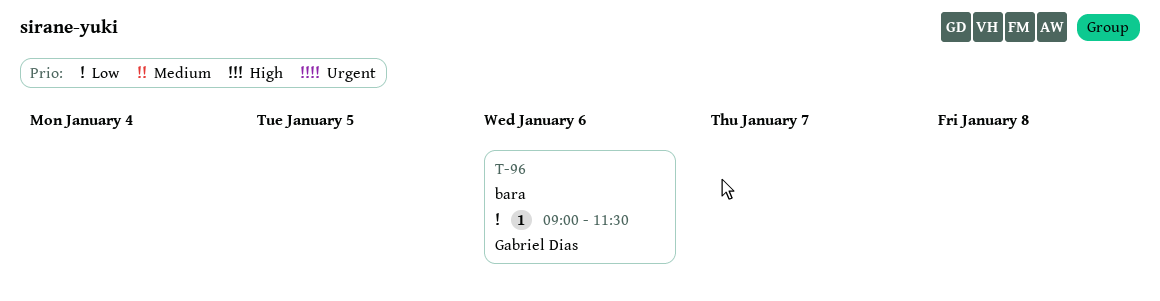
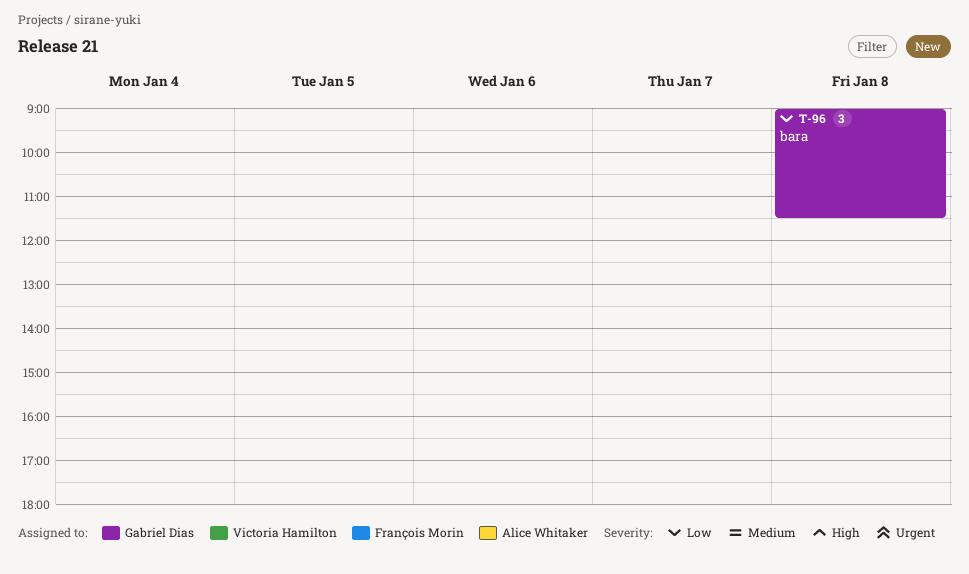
T-96, estimate: 1 -> 3
T-96, day: Jan 6 -> Jan 8

